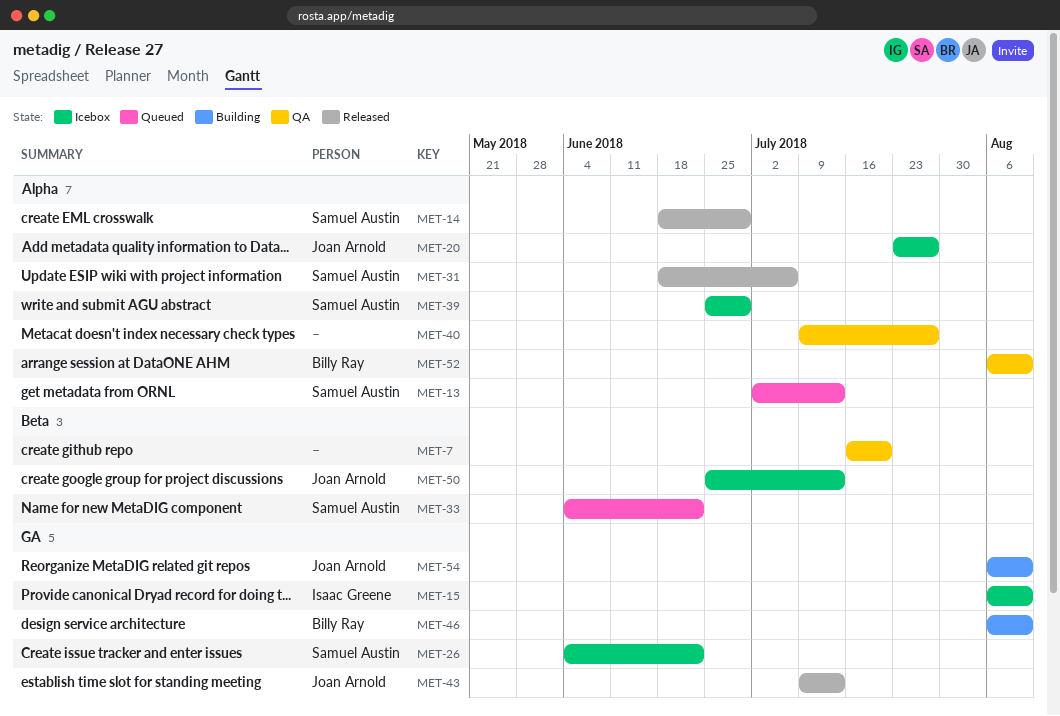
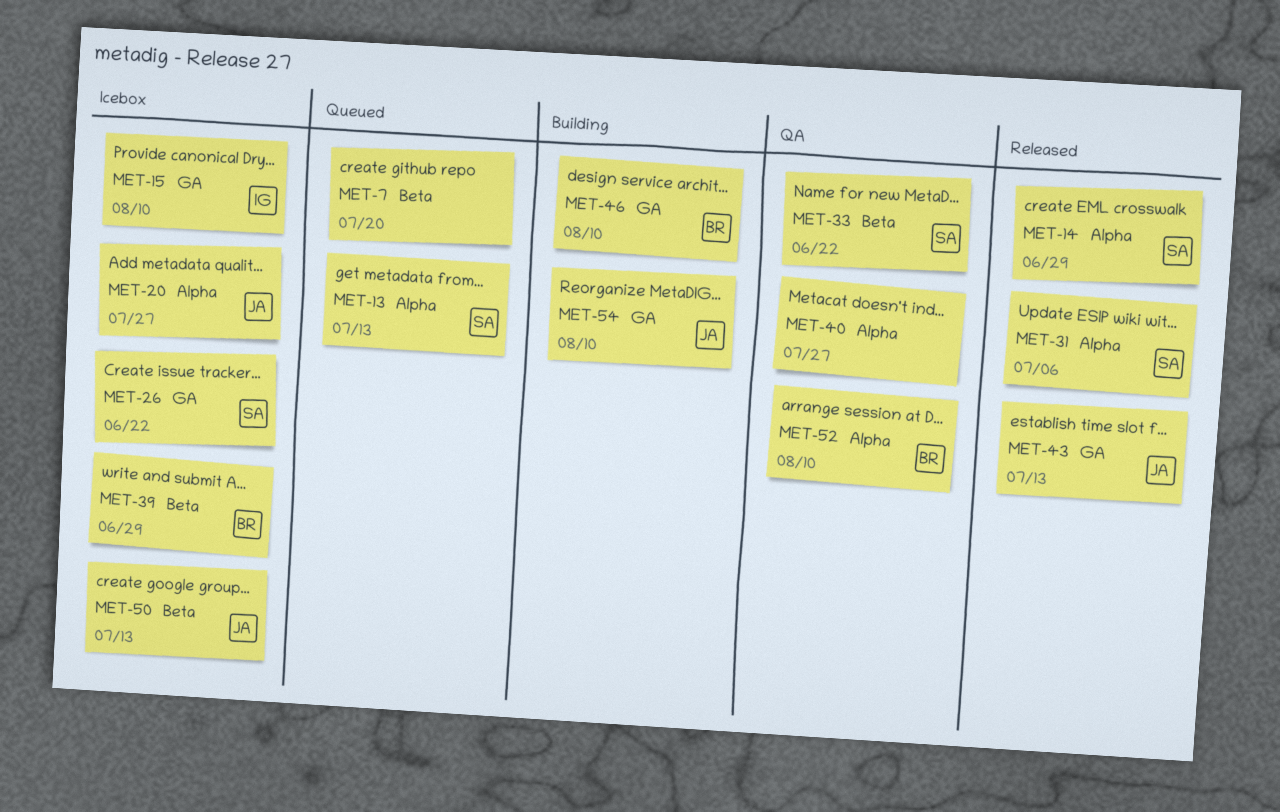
MET-7, status: QA -> Queued
MET-33, status: Queued -> QA
MET-39, owner: Samuel Austin -> Billy Ray
MET-39, label: Alpha -> Beta

